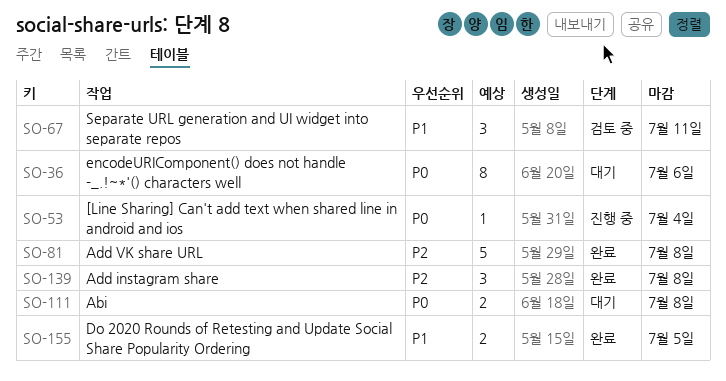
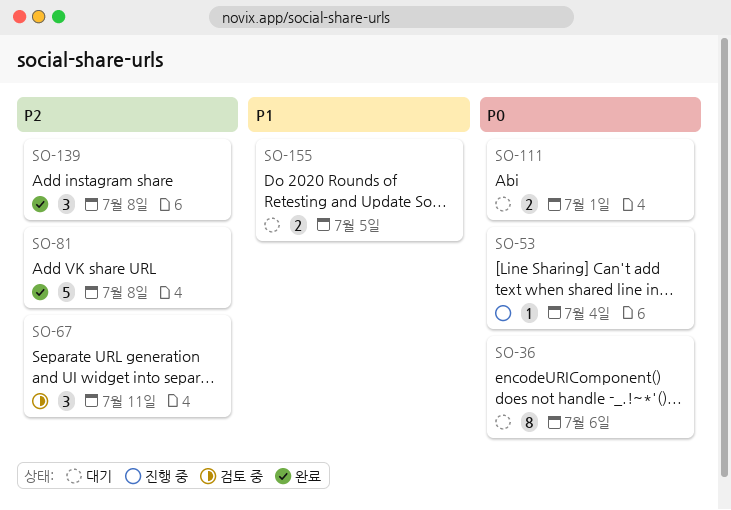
SO-67, priority: P1 -> P2
SO-111, due: Jul 8 -> Jul 1
SO-155, status: 완료 -> 대기

